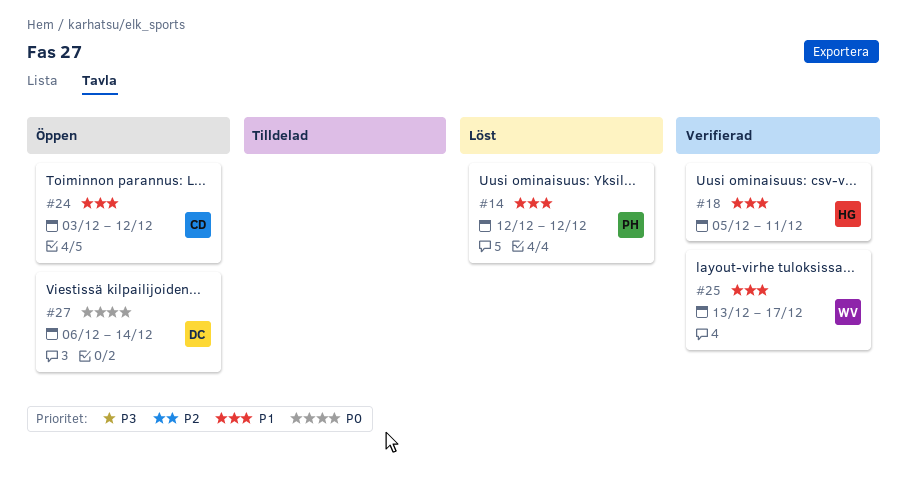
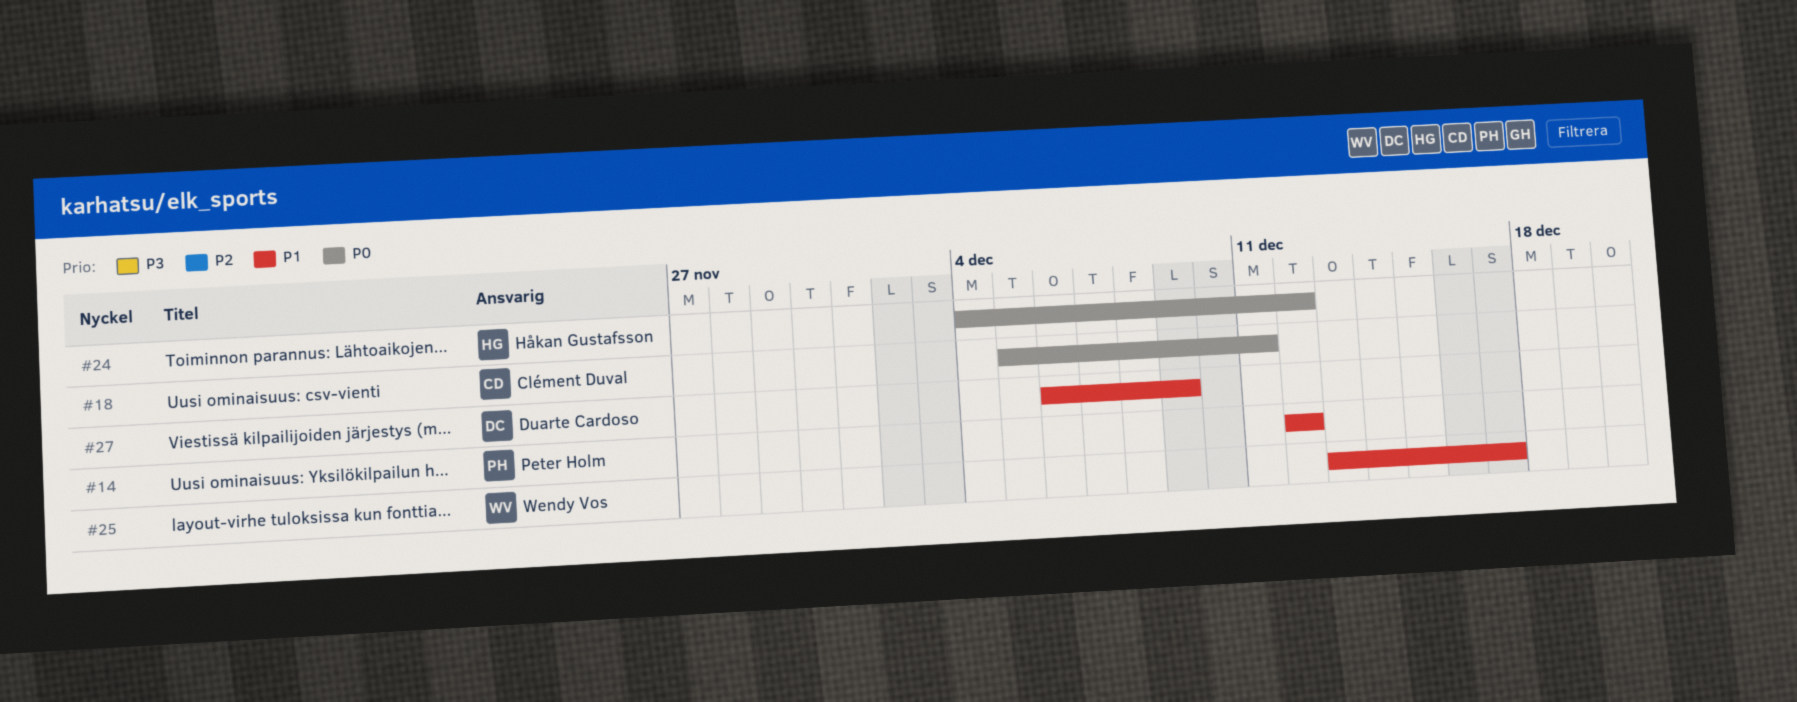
#18, owner: Håkan Gustafsson -> Clément Duval
#18, priority: P1 -> P0
#24, owner: Clément Duval -> Håkan Gustafsson
#24, priority: P1 -> P0
#24, start: Dec 3 -> Dec 4
#27, priority: P0 -> P1
#27, due: Dec 14 -> Dec 9

